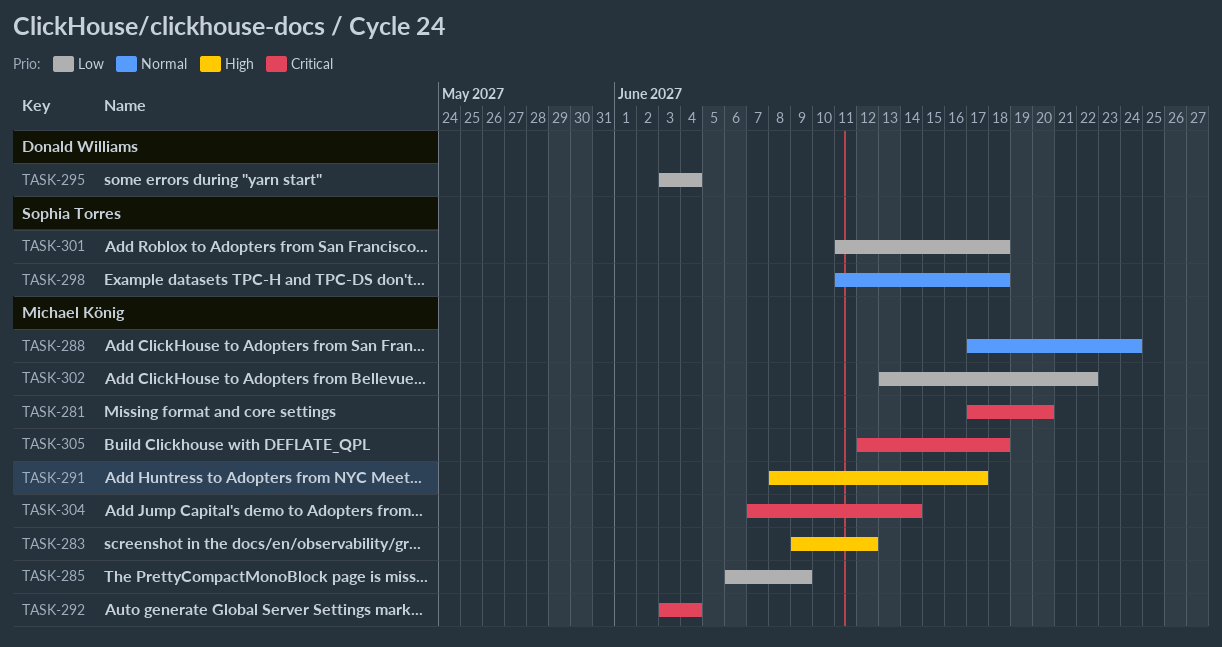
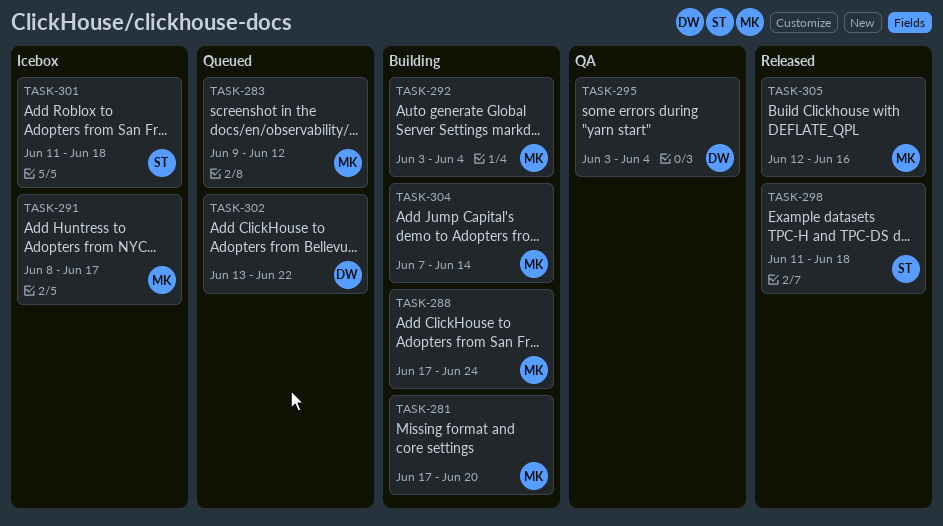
TASK-285: present -> none
TASK-302, owner: Michael König -> Donald Williams
TASK-305, due: Jun 18 -> Jun 16

